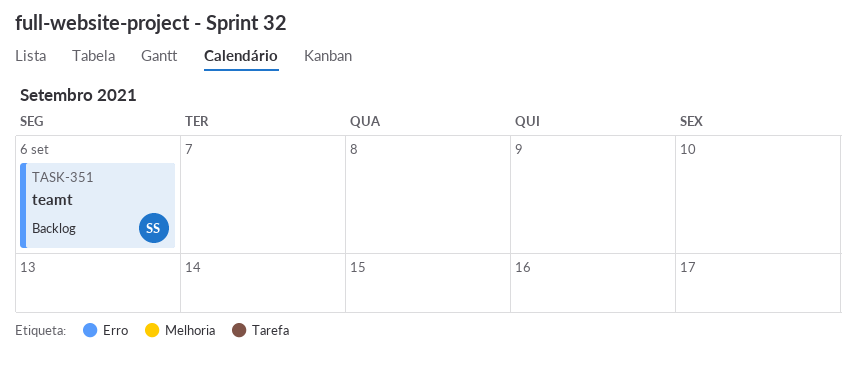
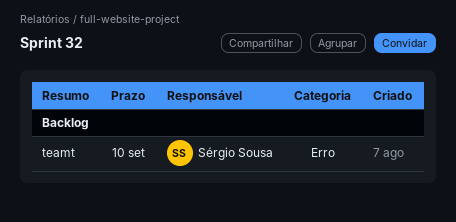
teamt, due: Sep 6 -> Sep 10

